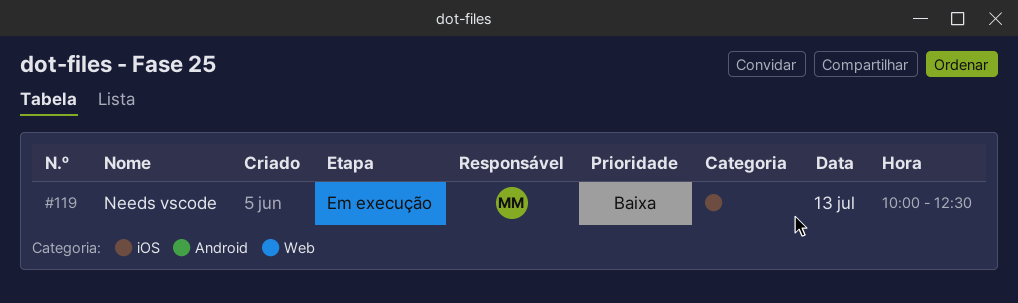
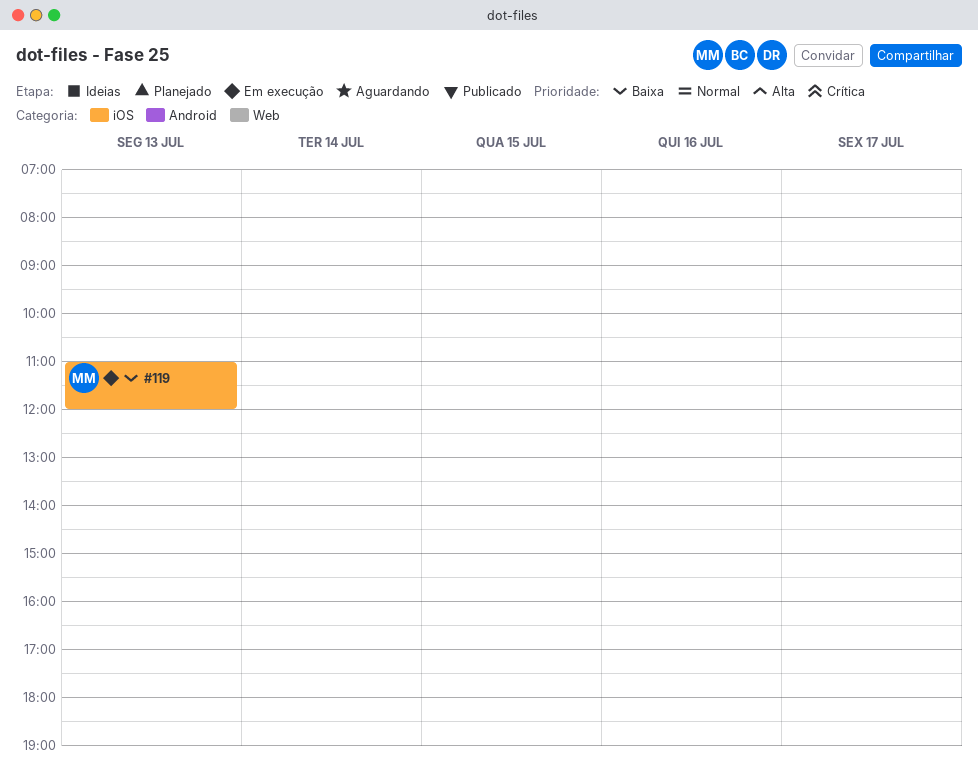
#119, begins: 10:00 -> 11:00
#119, ends: 12:30 -> 12:00

